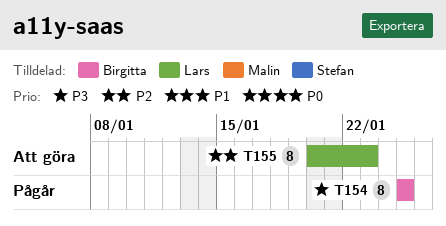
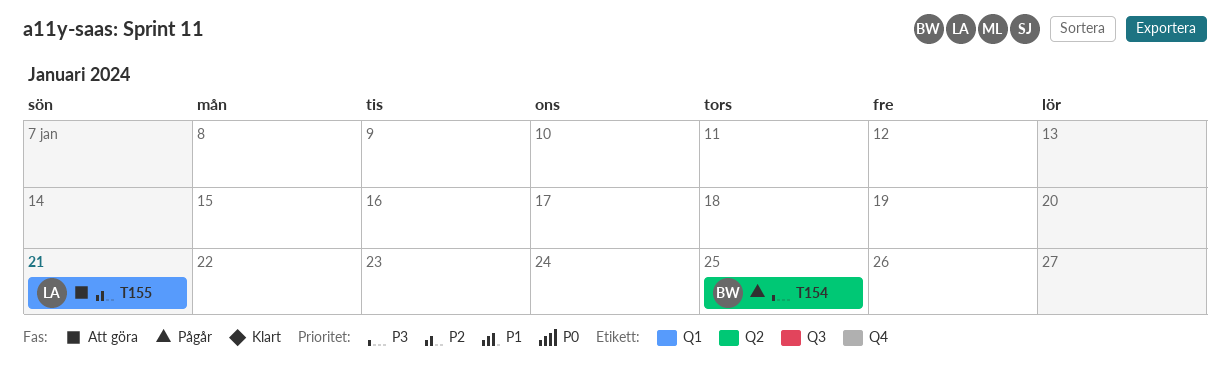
T155, start: Jan 20 -> Jan 21
T155, due: Jan 23 -> Jan 21

